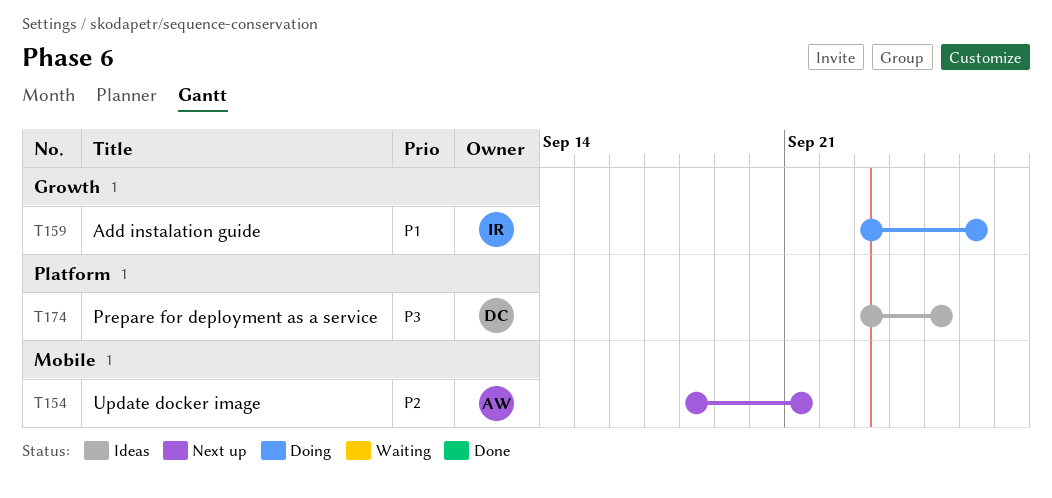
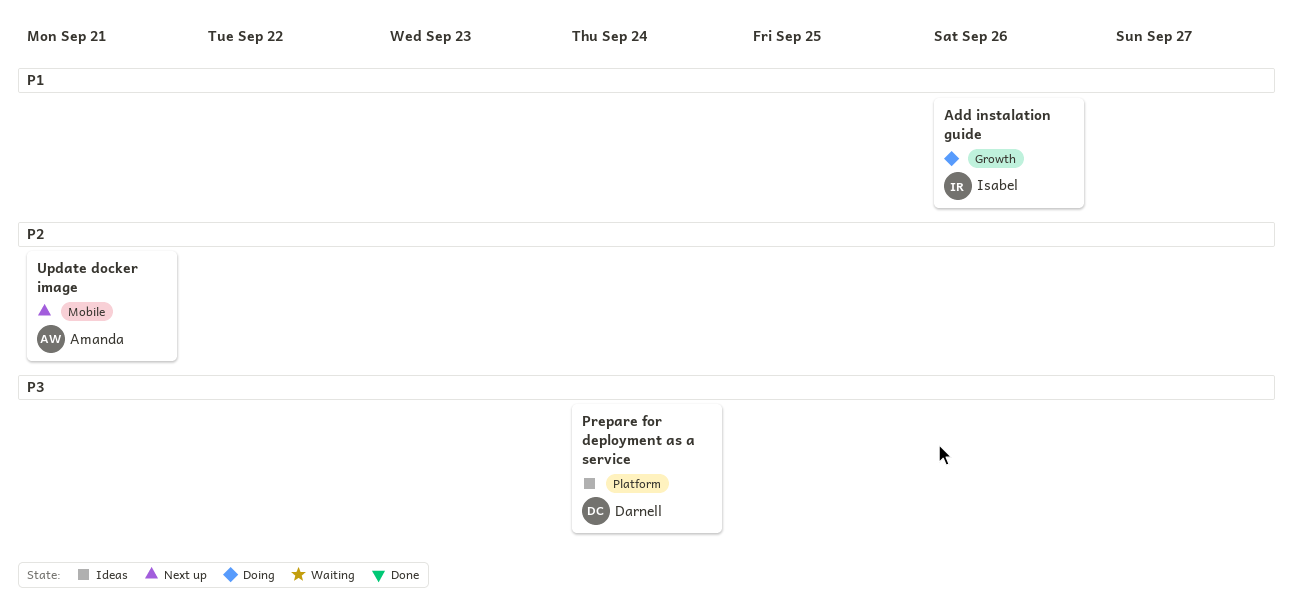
Prepare for deployment as a service, due: Sep 25 -> Sep 24

